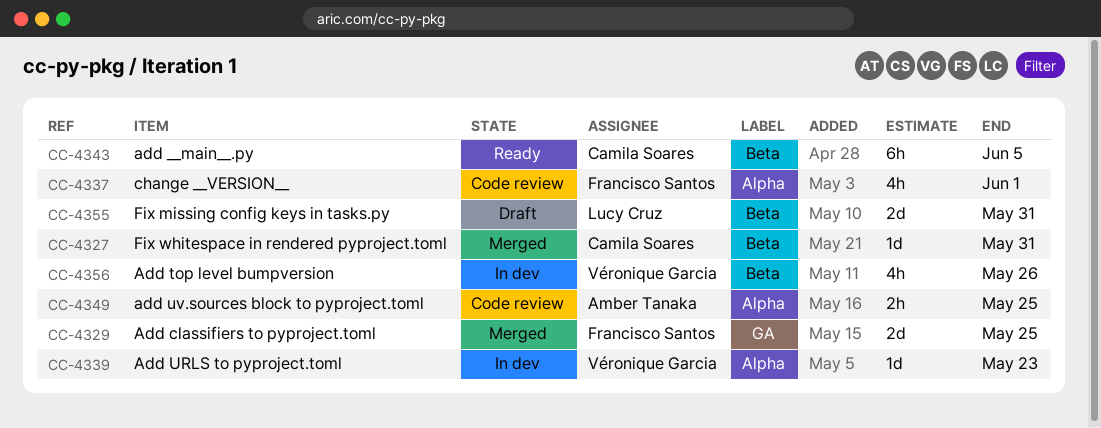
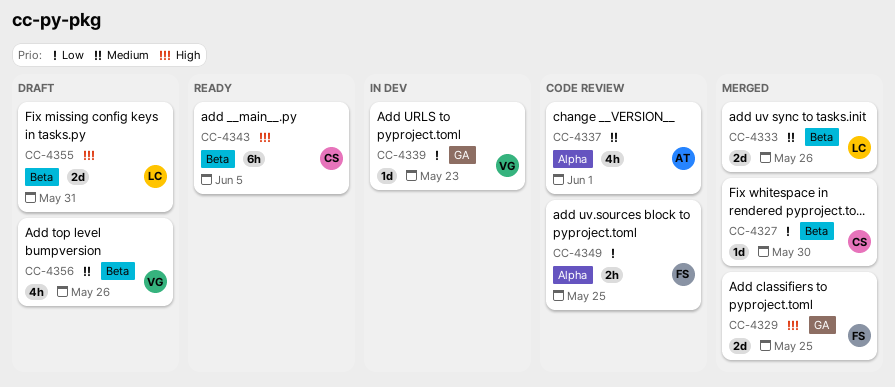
CC-4327, due: May 31 -> May 30
CC-4333: none -> present
CC-4337, owner: Francisco Santos -> Amber Tanaka
CC-4339, label: Alpha -> GA
CC-4349, owner: Amber Tanaka -> Francisco Santos
CC-4356, status: In dev -> Draft

